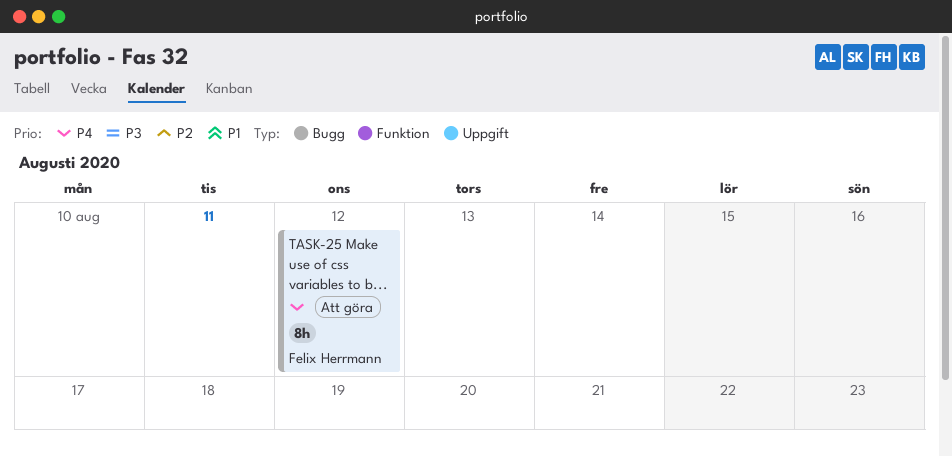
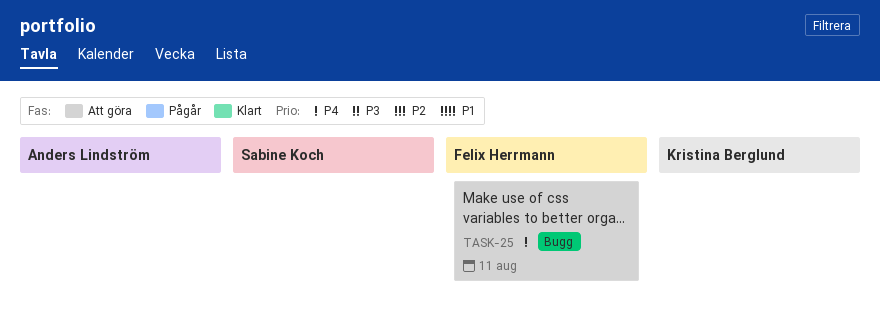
TASK-25, due: Aug 12 -> Aug 11

